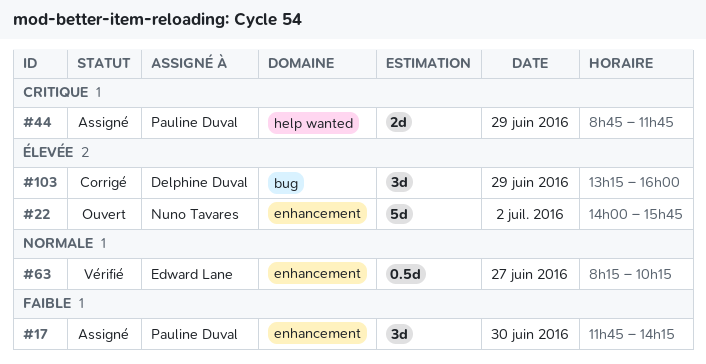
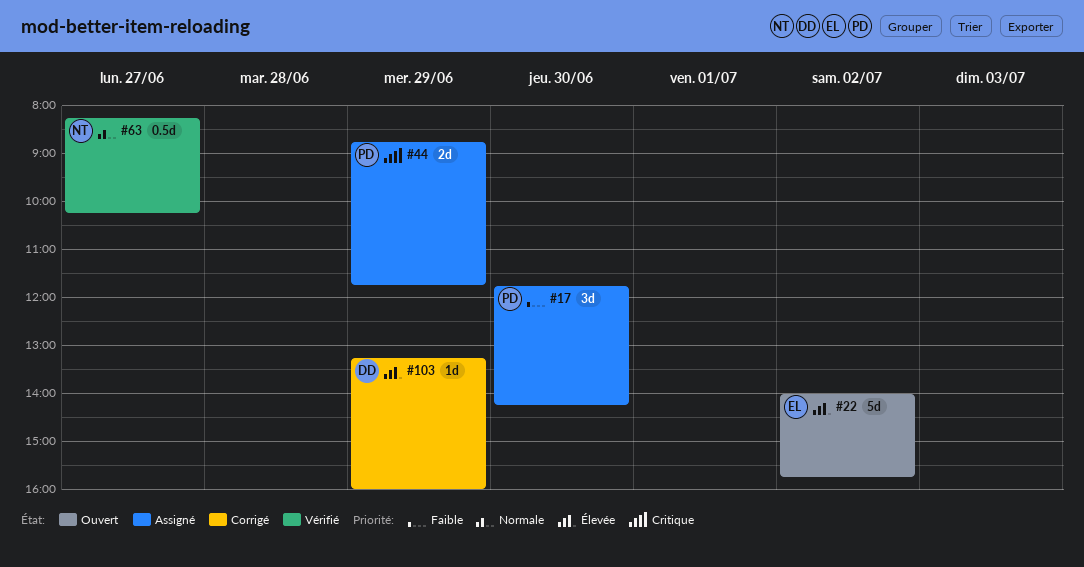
#22, owner: Nuno Tavares -> Edward Lane
#63, owner: Edward Lane -> Nuno Tavares
#103, estimate: 3d -> 1d

